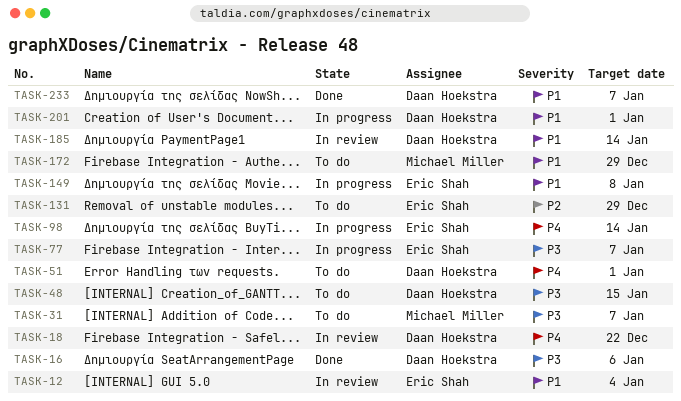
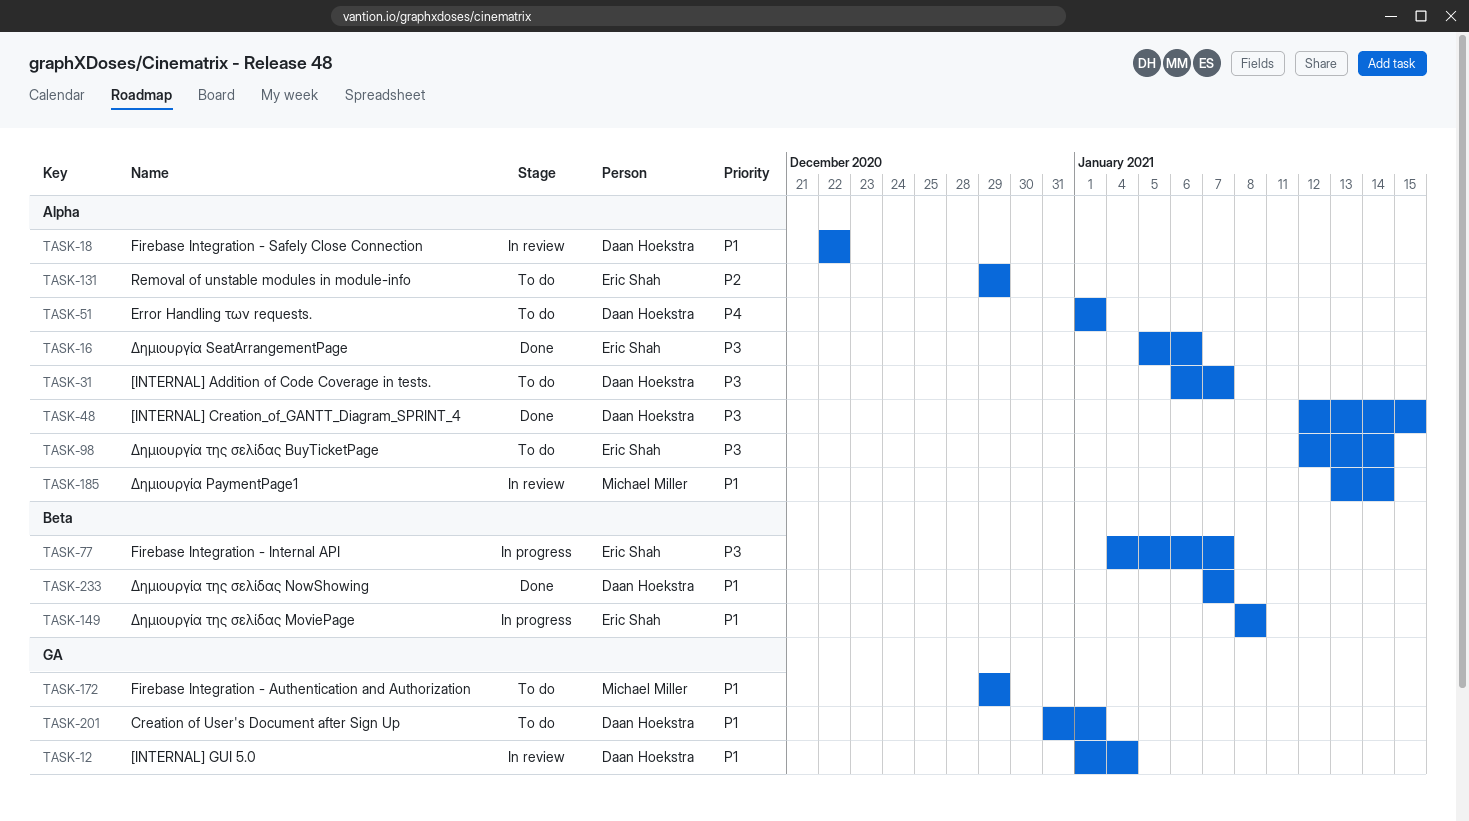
TASK-12, owner: Eric Shah -> Daan Hoekstra
TASK-16, owner: Daan Hoekstra -> Eric Shah
TASK-18, priority: P4 -> P1
TASK-31, owner: Michael Miller -> Daan Hoekstra
TASK-48, status: To do -> Done
TASK-98, status: In progress -> To do
TASK-98, priority: P4 -> P3
TASK-185, owner: Daan Hoekstra -> Michael Miller
TASK-201, status: In progress -> To do

